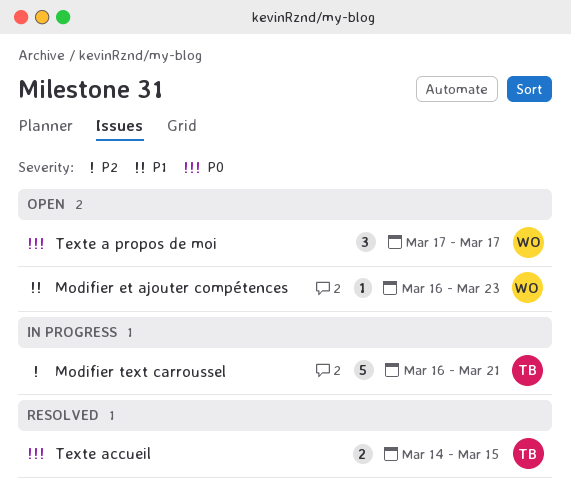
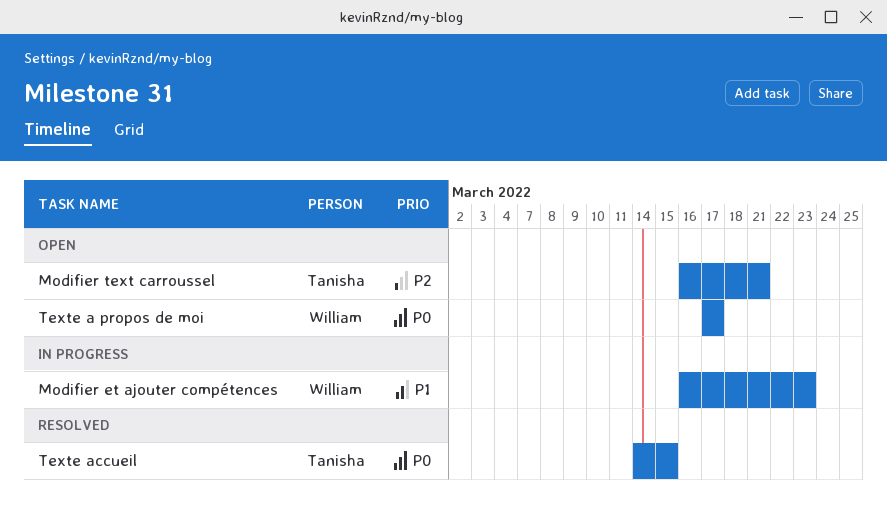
Modifier et ajouter compétences, status: Open -> In progress
Modifier text carroussel, status: In progress -> Open

